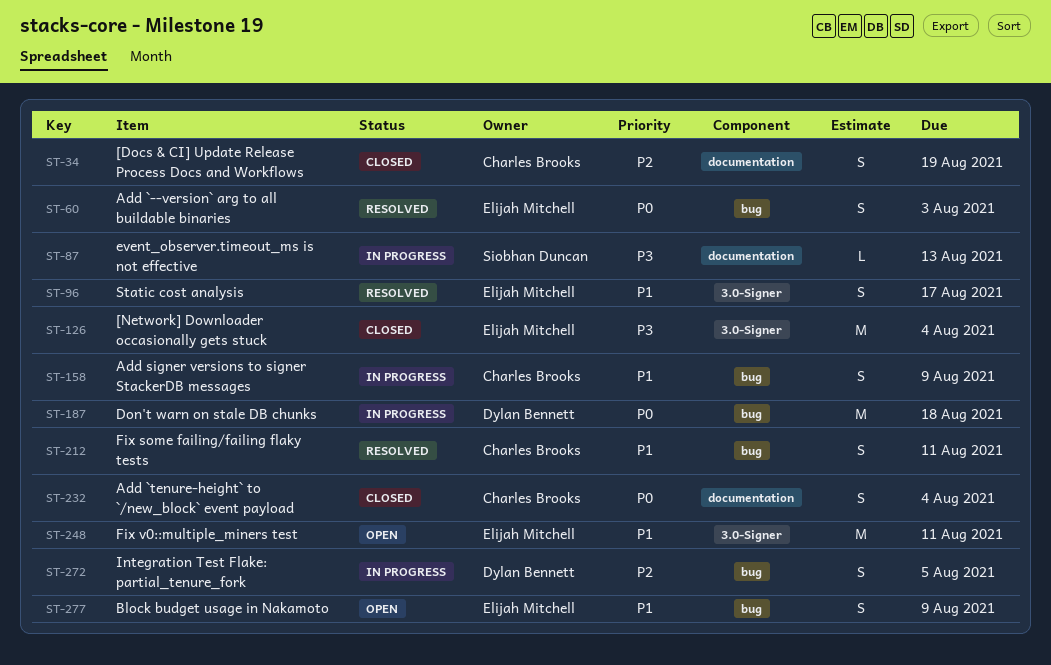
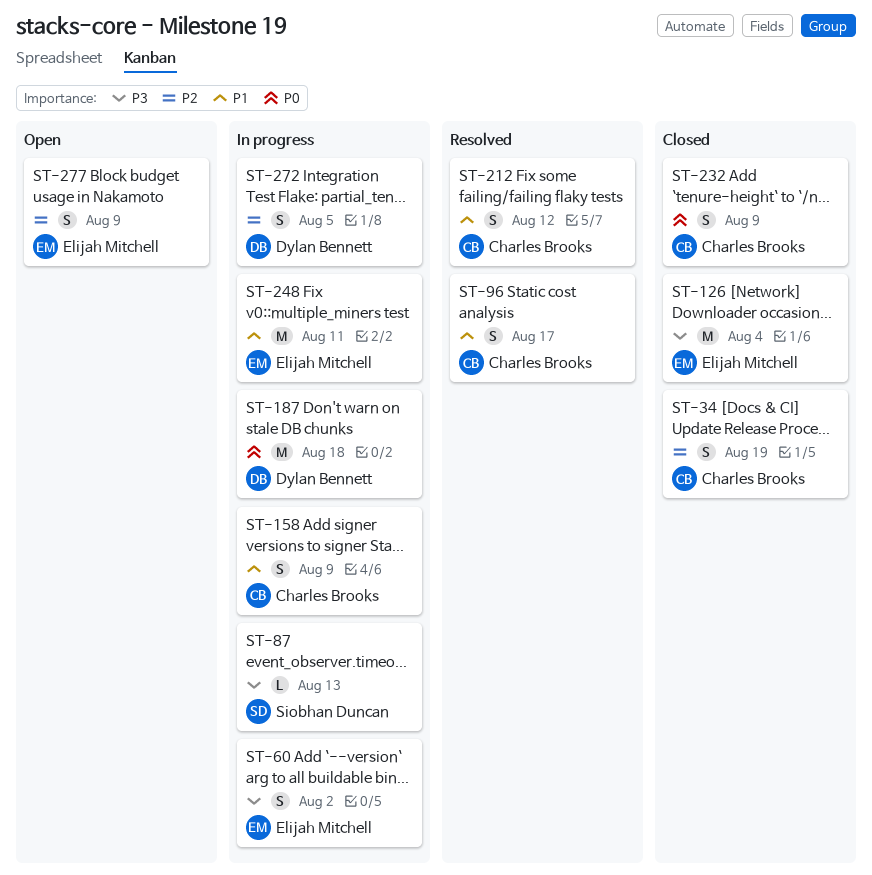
ST-60, status: Resolved -> In progress
ST-60, priority: P0 -> P3
ST-60, due: Aug 3 -> Aug 2
ST-96, owner: Elijah Mitchell -> Charles Brooks
ST-212, due: Aug 11 -> Aug 12
ST-232, due: Aug 4 -> Aug 9
ST-248, status: Open -> In progress
ST-277, priority: P1 -> P2

